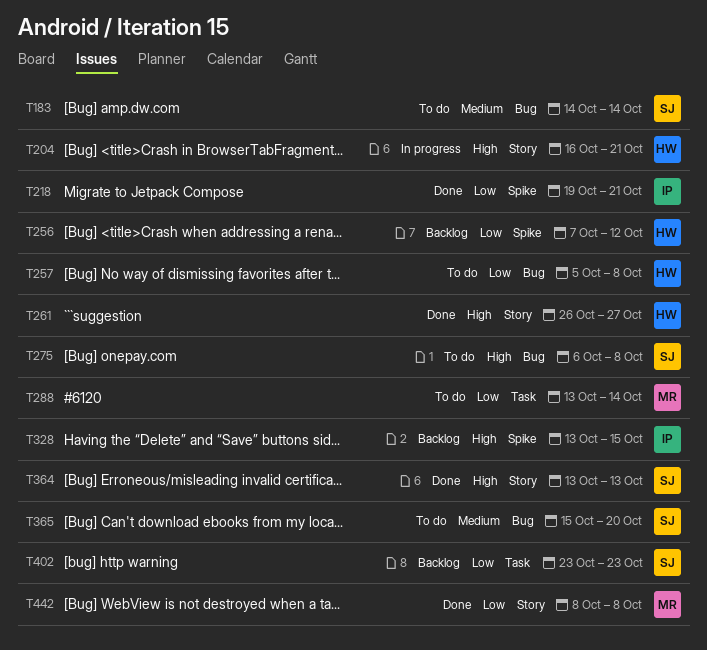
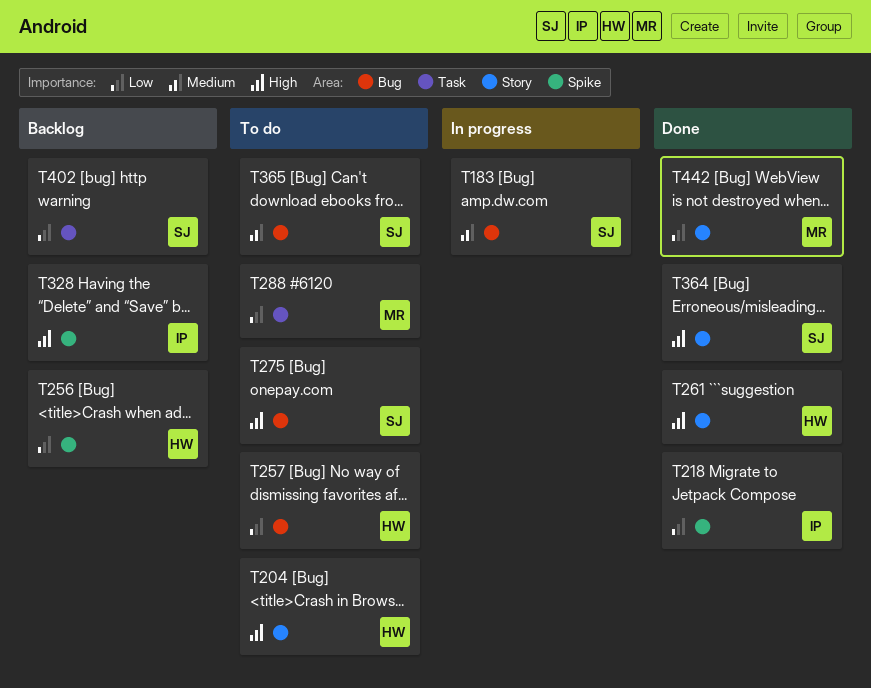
T183, status: To do -> In progress
T204, status: In progress -> To do

